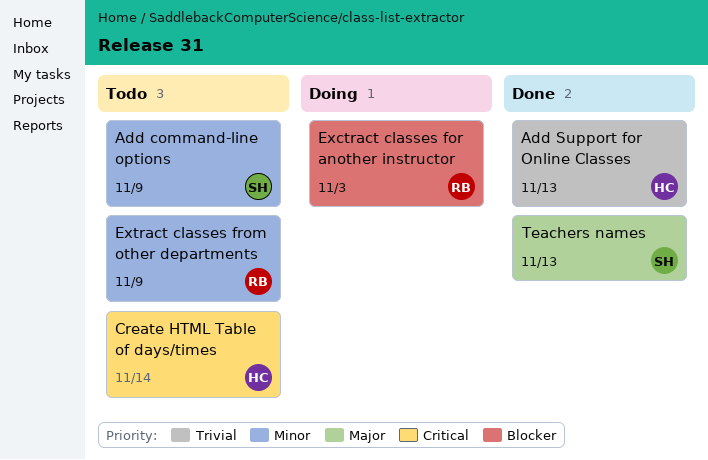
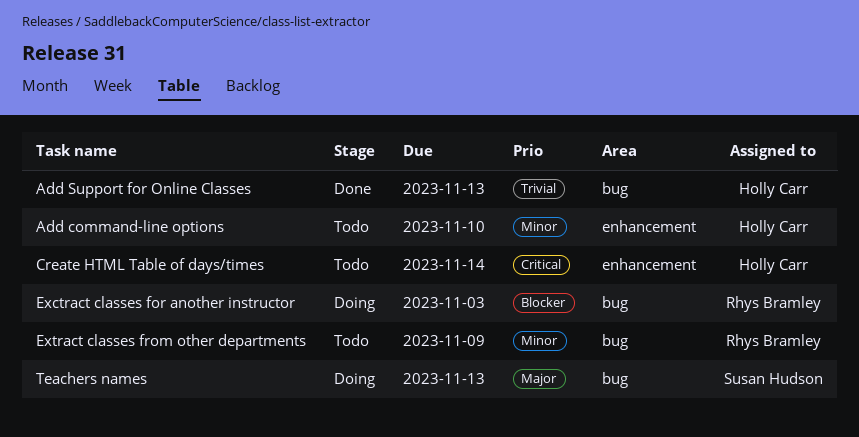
Add command-line options, owner: Susan Hudson -> Holly Carr
Add command-line options, due: Nov 9 -> Nov 10
Teachers names, status: Done -> Doing

